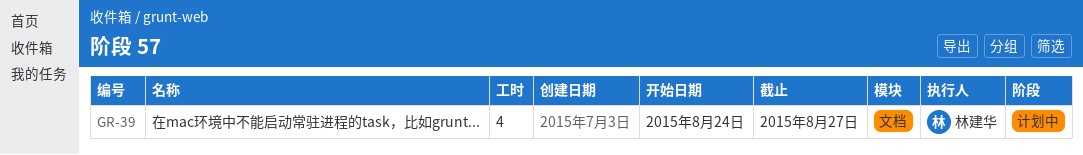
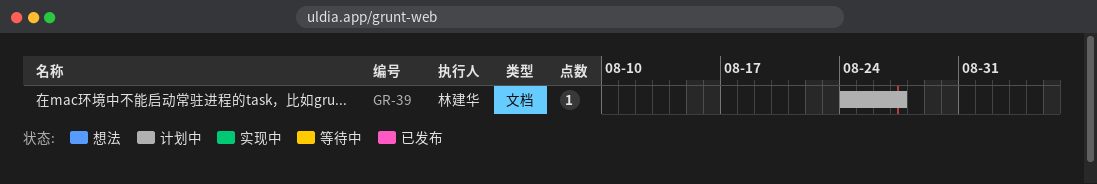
GR-39, estimate: 4 -> 1

